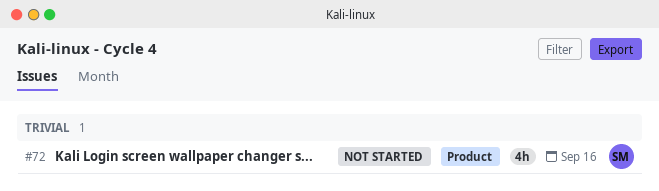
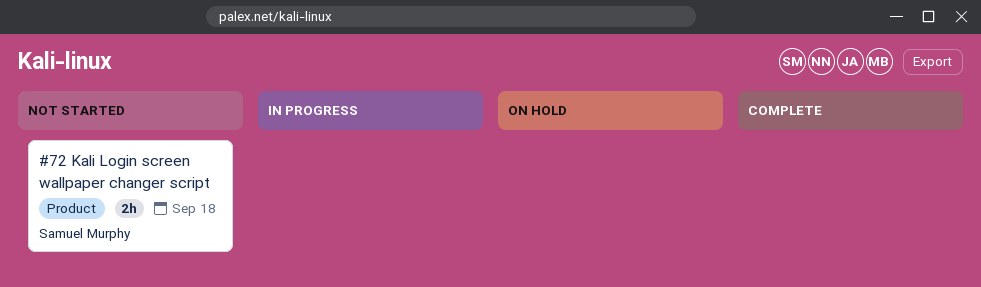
#72, estimate: 4h -> 2h
#72, due: Sep 16 -> Sep 18

